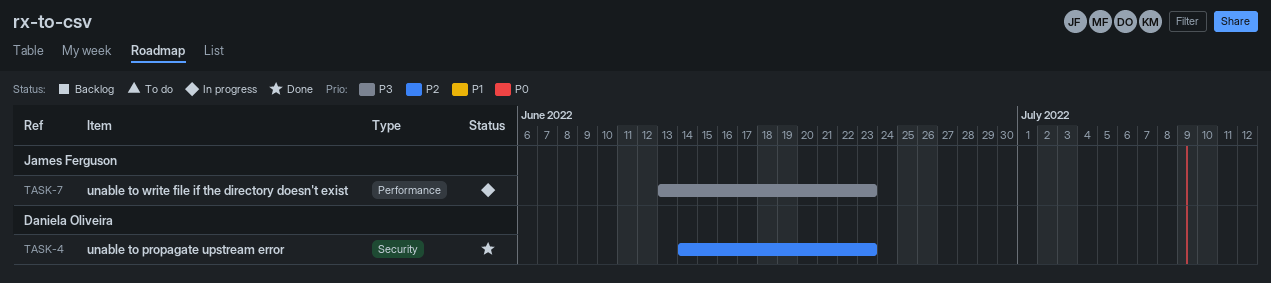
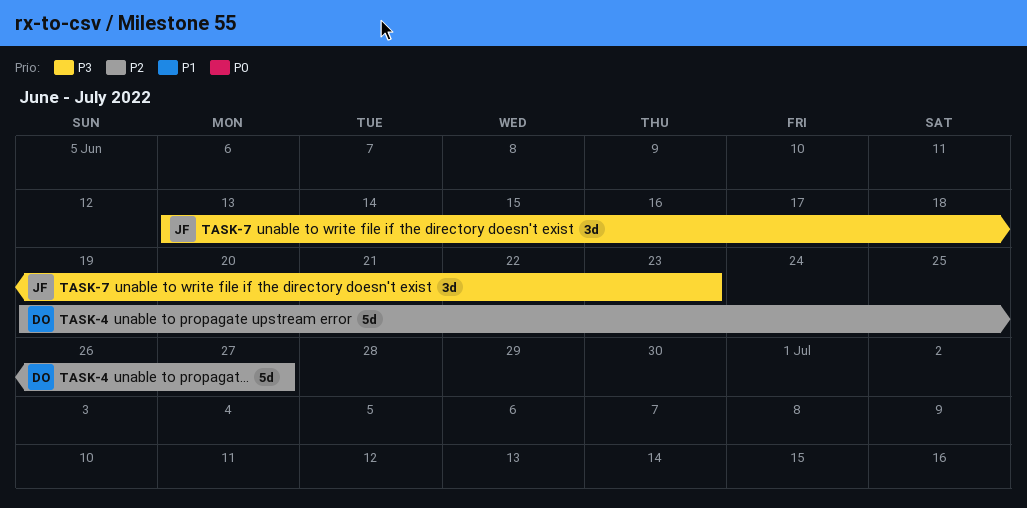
TASK-4, start: Jun 14 -> Jun 19
TASK-4, due: Jun 23 -> Jun 27

